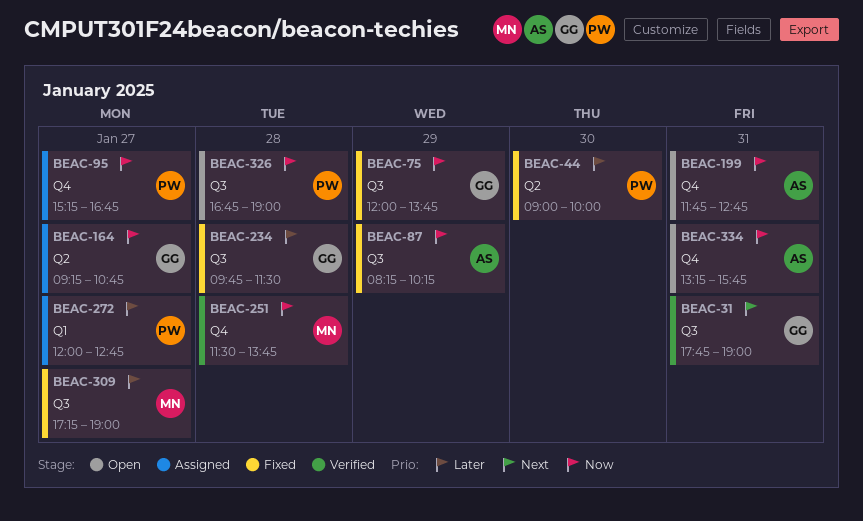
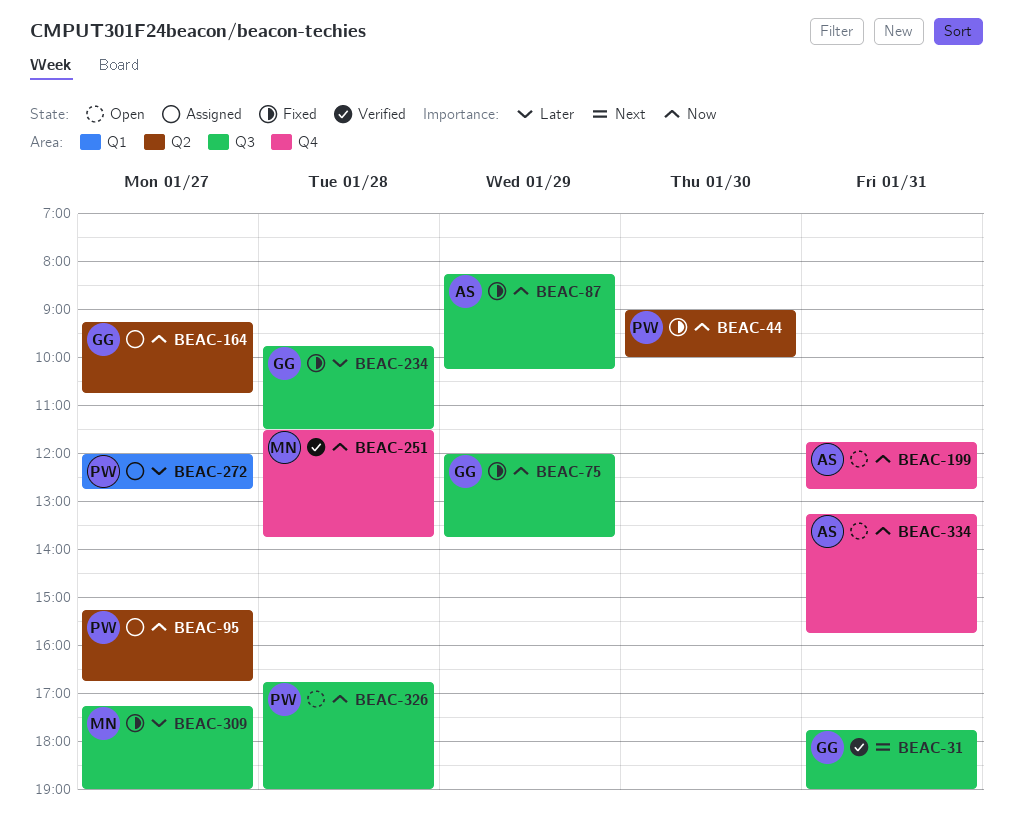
BEAC-44, priority: Later -> Now
BEAC-95, label: Q4 -> Q2

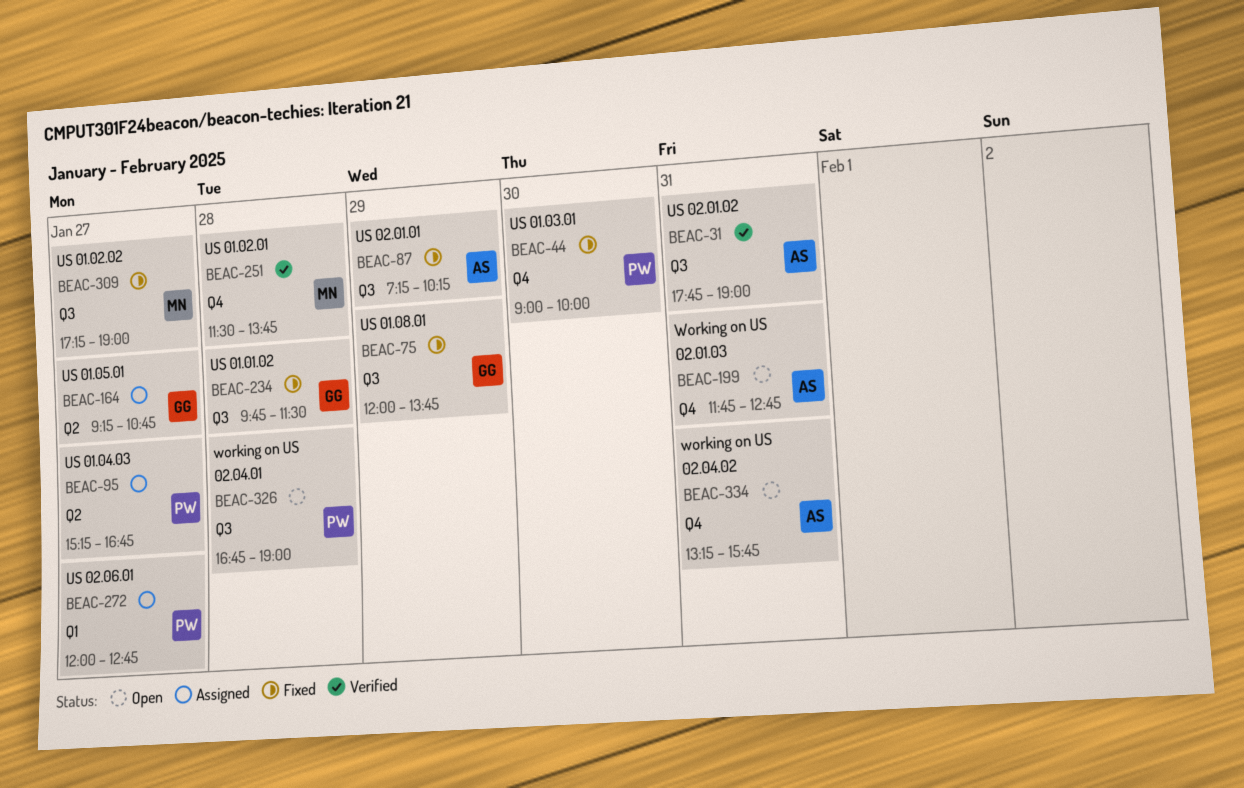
BEAC-31, owner: GG -> AS
BEAC-44, label: Q2 -> Q4
BEAC-87, begins: 08:15 -> 07:15

